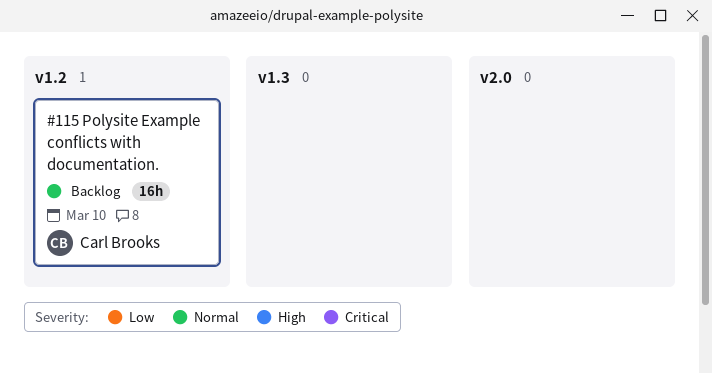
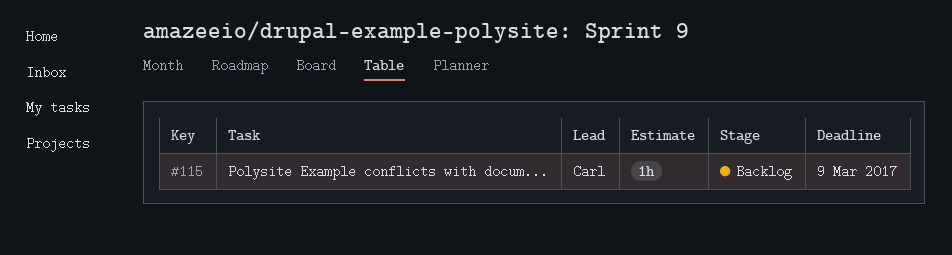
#115, estimate: 16h -> 1h
#115, due: Mar 10 -> Mar 9

